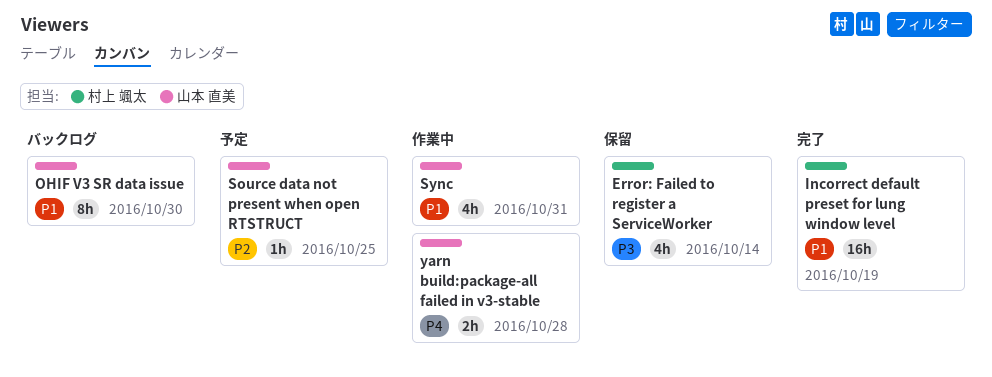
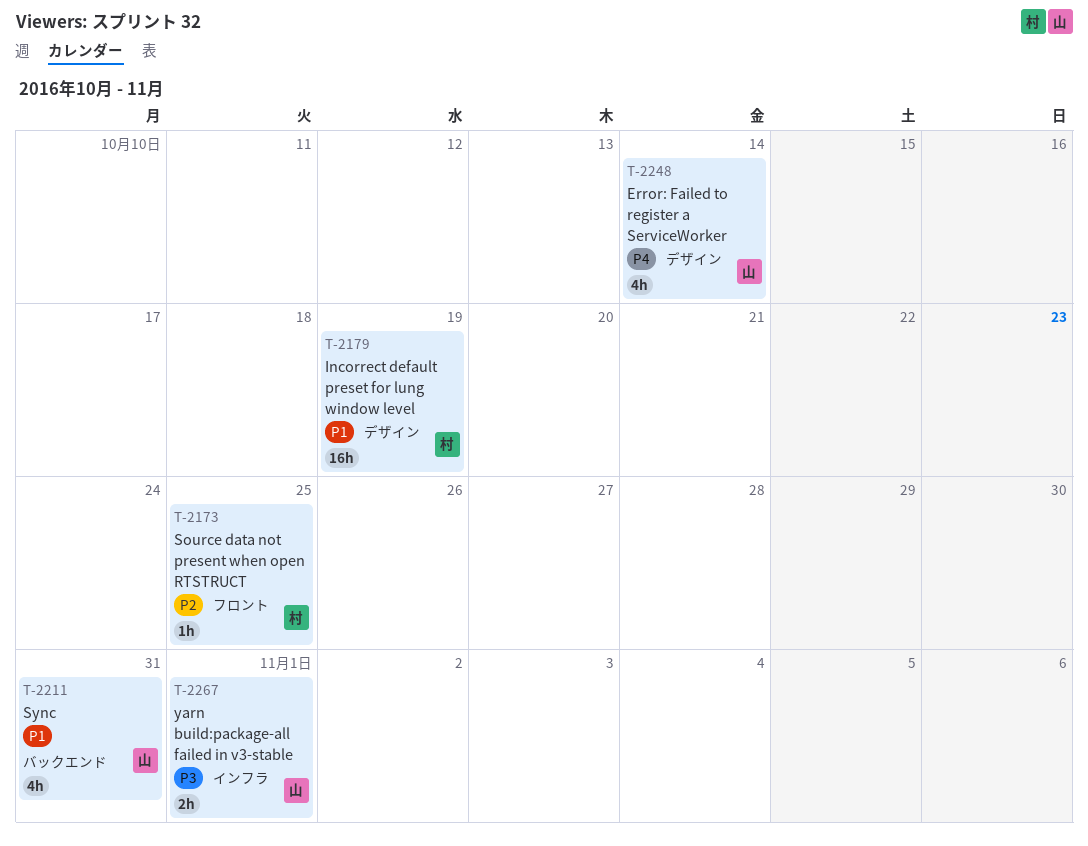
Error: Failed to register a ServiceWorker, owner: 村上 颯太 -> 山本 直美
Error: Failed to register a ServiceWorker, priority: P3 -> P4
OHIF V3 SR data issue: present -> none
Source data not present when open RTSTRUCT, owner: 山本 直美 -> 村上 颯太
yarn build:package-all failed in v3-stable, priority: P4 -> P3
yarn build:package-all failed in v3-stable, due: Oct 28 -> Nov 1

